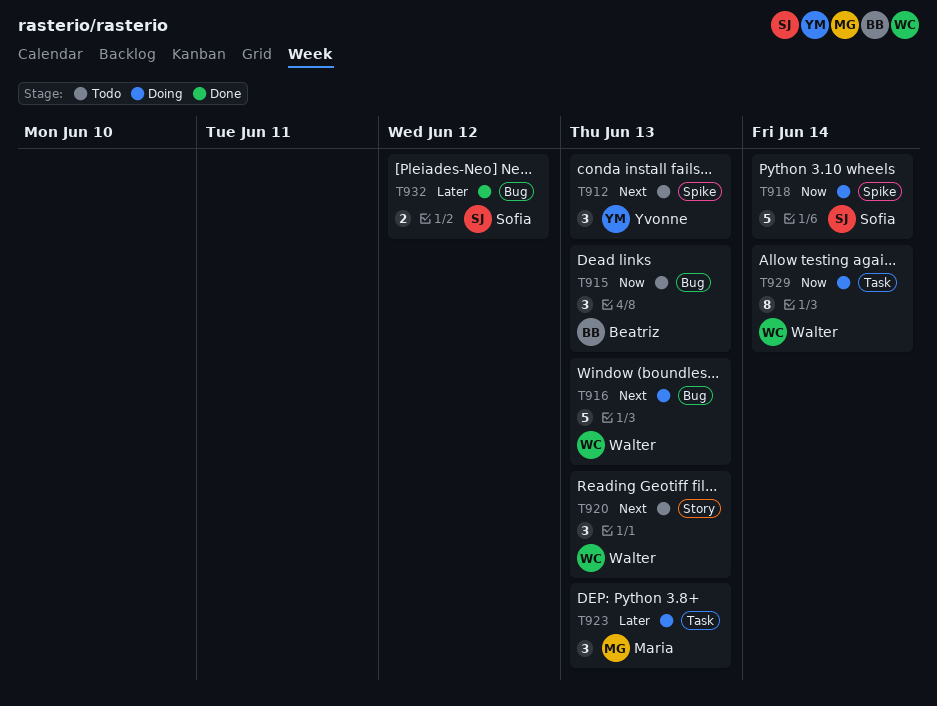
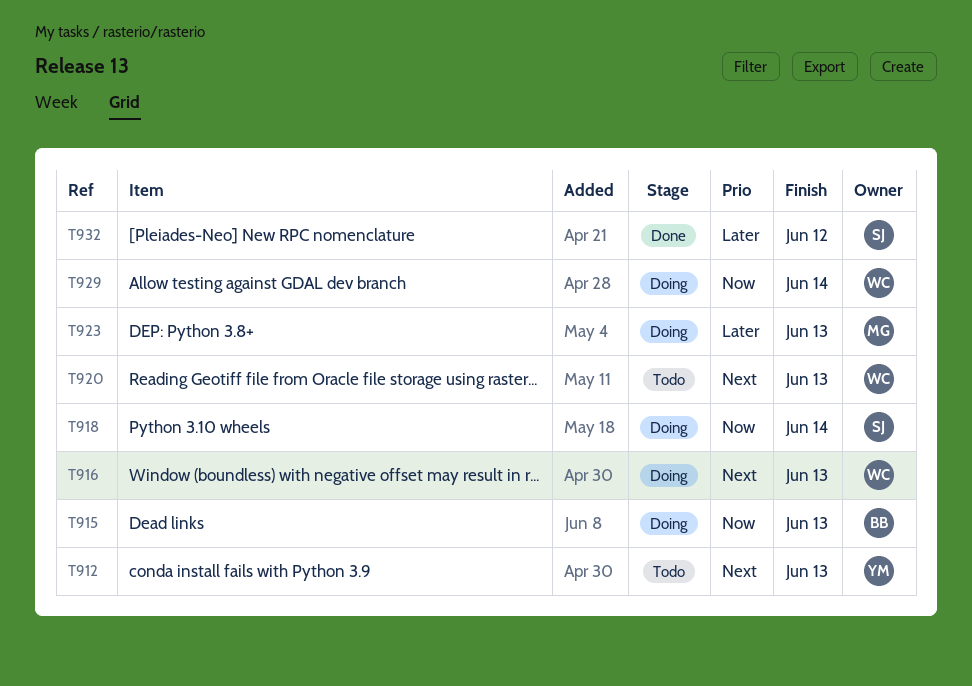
T915, status: Todo -> Doing

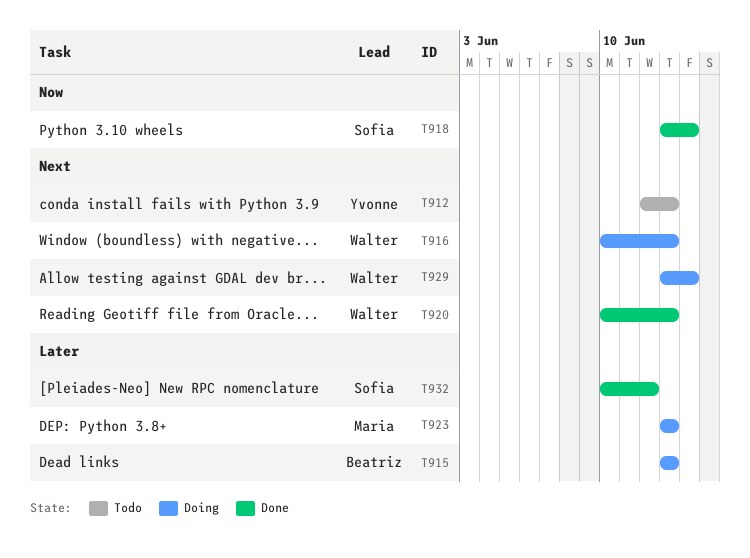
T915, priority: Now -> Later
T918, status: Doing -> Done
T920, status: Todo -> Done
T929, priority: Now -> Next

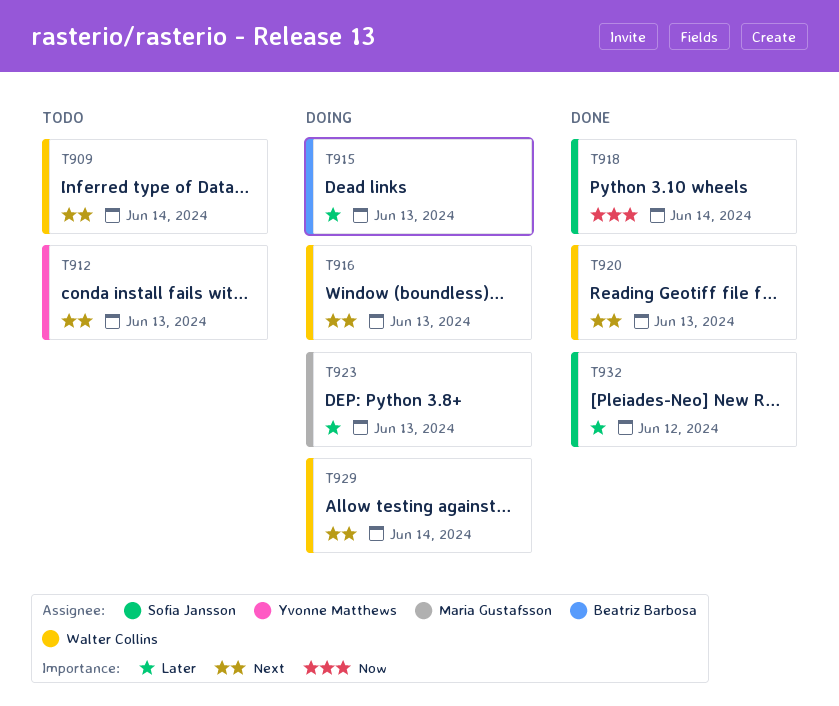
T909: none -> present

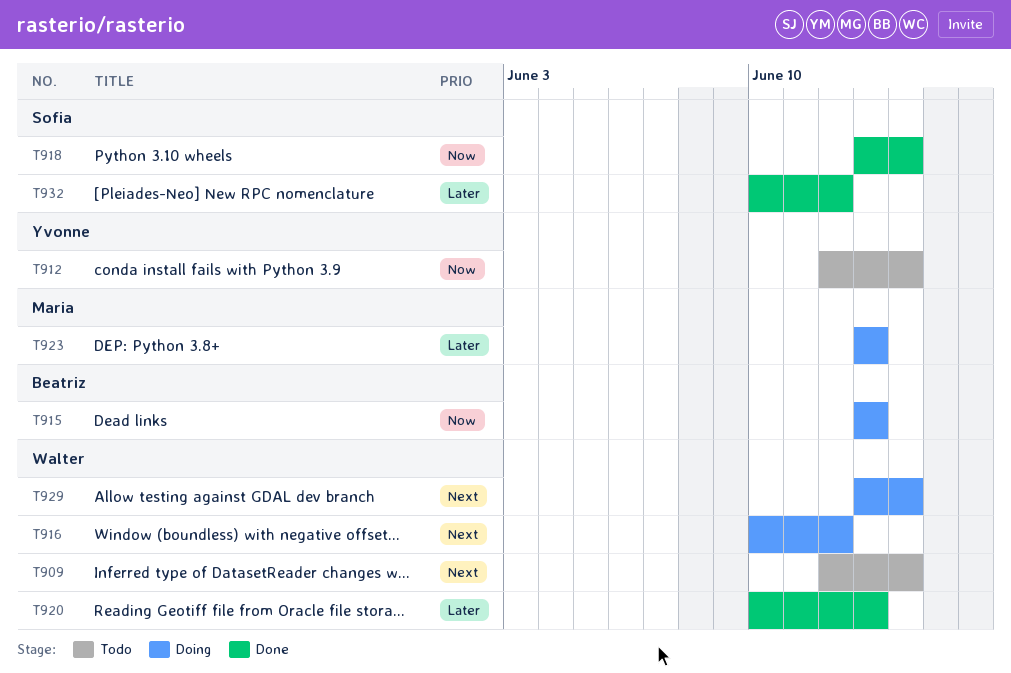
T912, priority: Next -> Now
T912, due: Jun 13 -> Jun 14
T915, priority: Later -> Now
T916, due: Jun 13 -> Jun 12
T920, priority: Next -> Later

